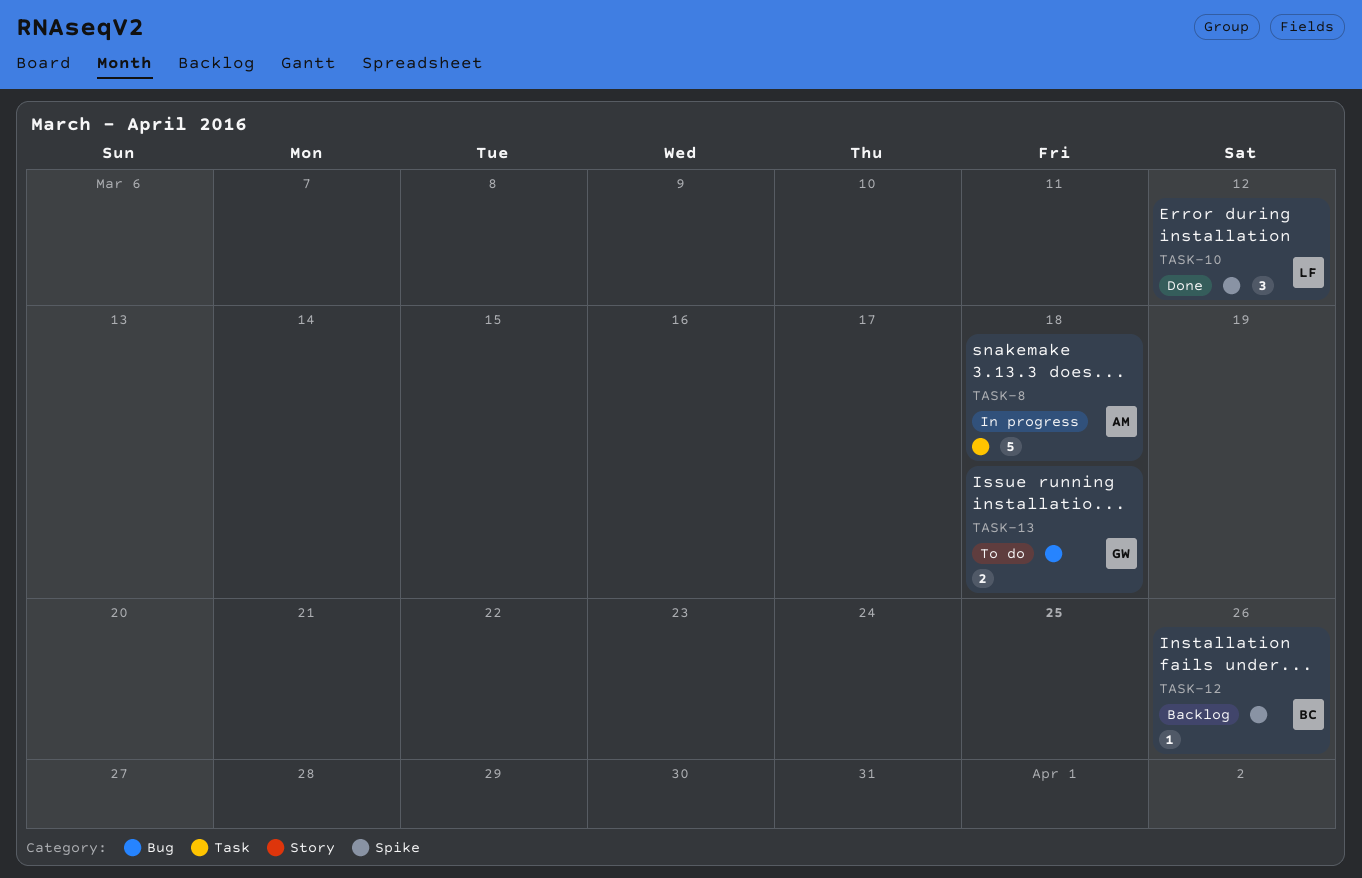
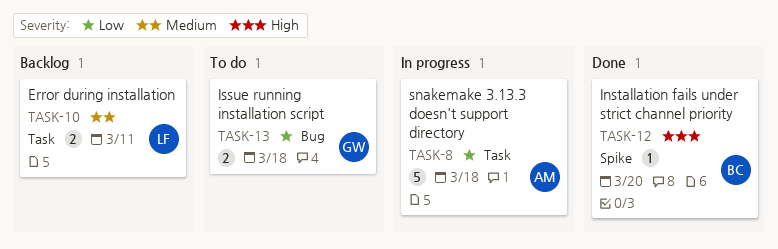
TASK-10, status: Done -> Backlog
TASK-10, label: Spike -> Task
TASK-10, estimate: 3 -> 2
TASK-10, due: Mar 12 -> Mar 11
TASK-12, status: Backlog -> Done
TASK-12, due: Mar 26 -> Mar 20

